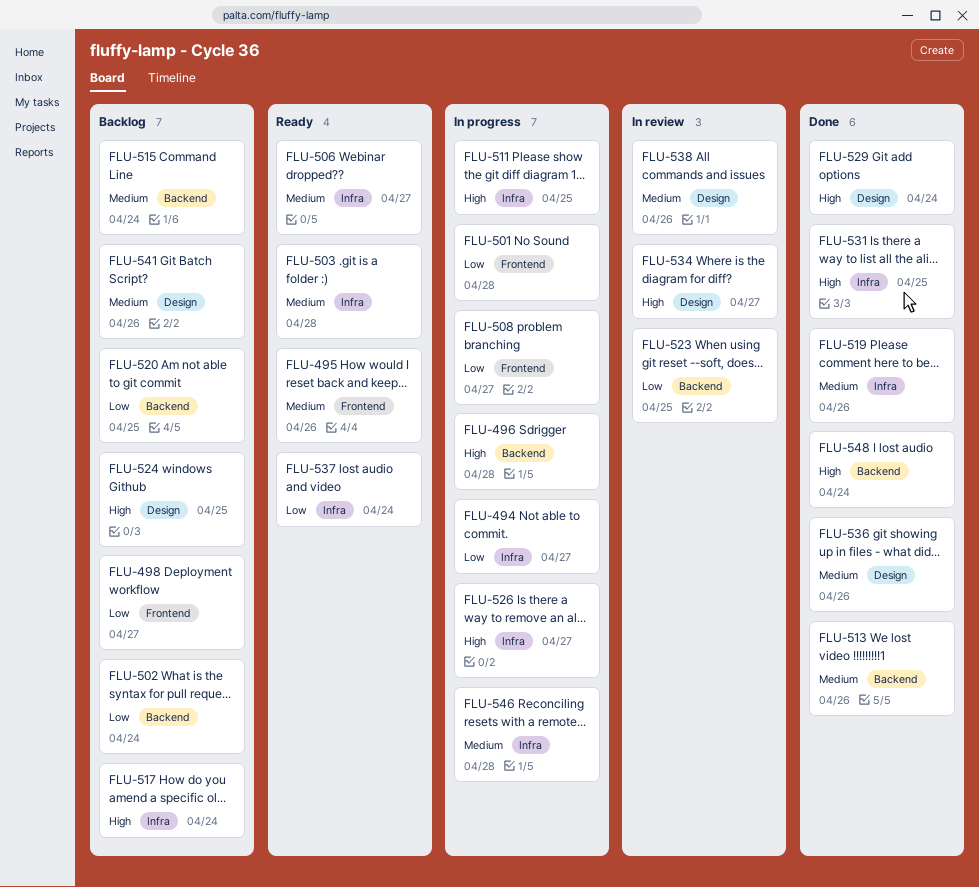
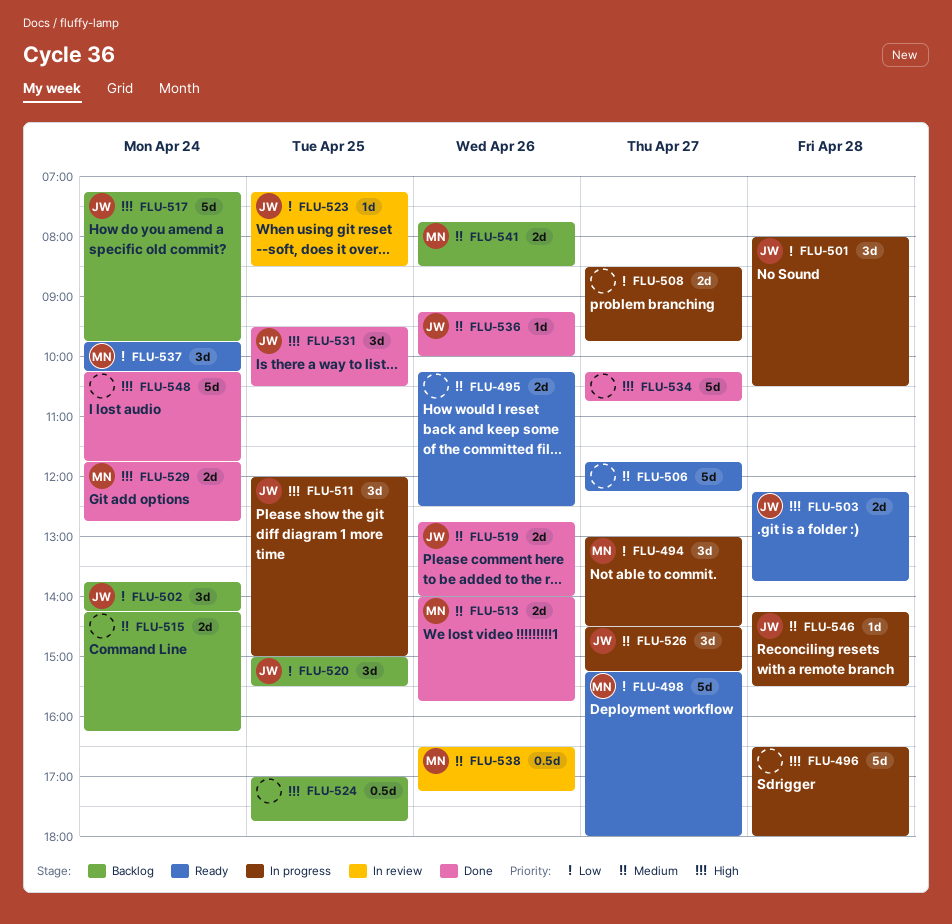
FLU-498, status: Backlog -> Ready
FLU-503, priority: Medium -> High
FLU-526, priority: High -> Medium
FLU-534, status: In review -> Done

